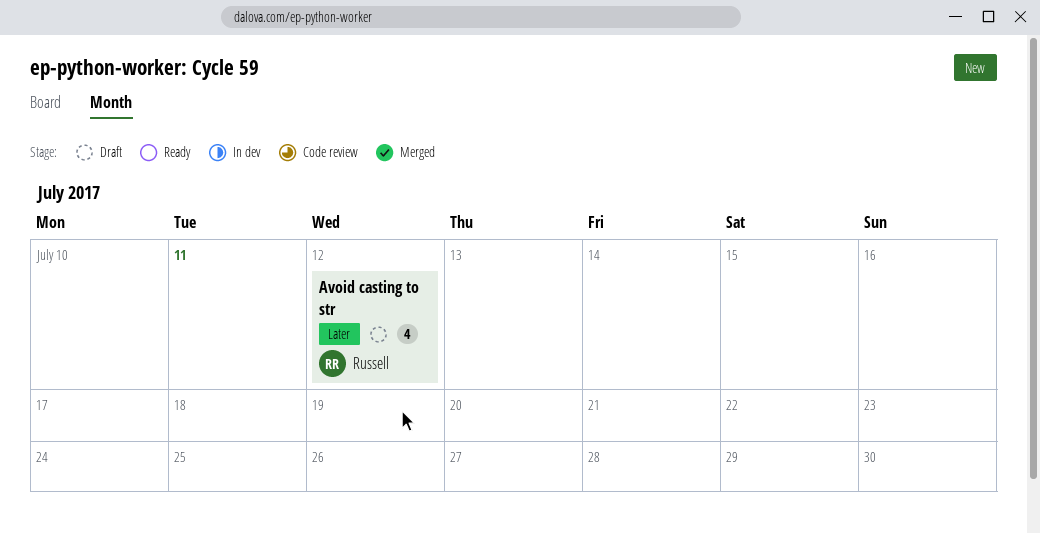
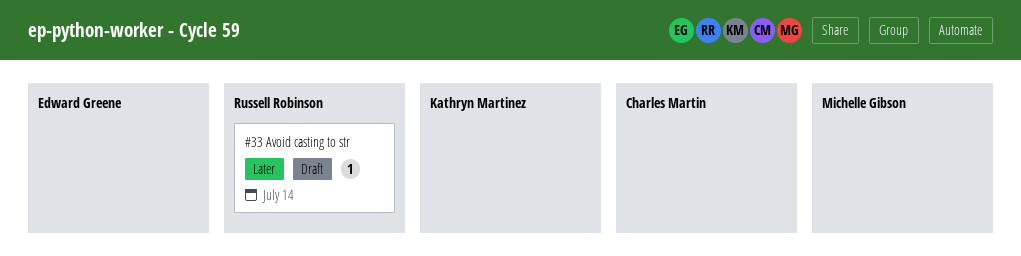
Avoid casting to str, estimate: 4 -> 1
Avoid casting to str, due: Jul 12 -> Jul 14

